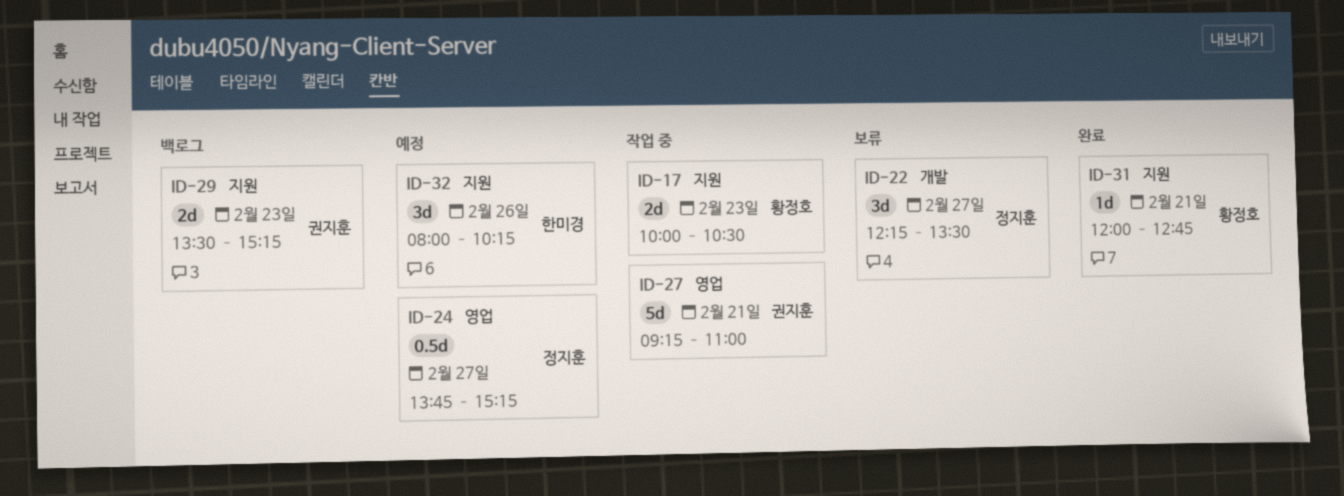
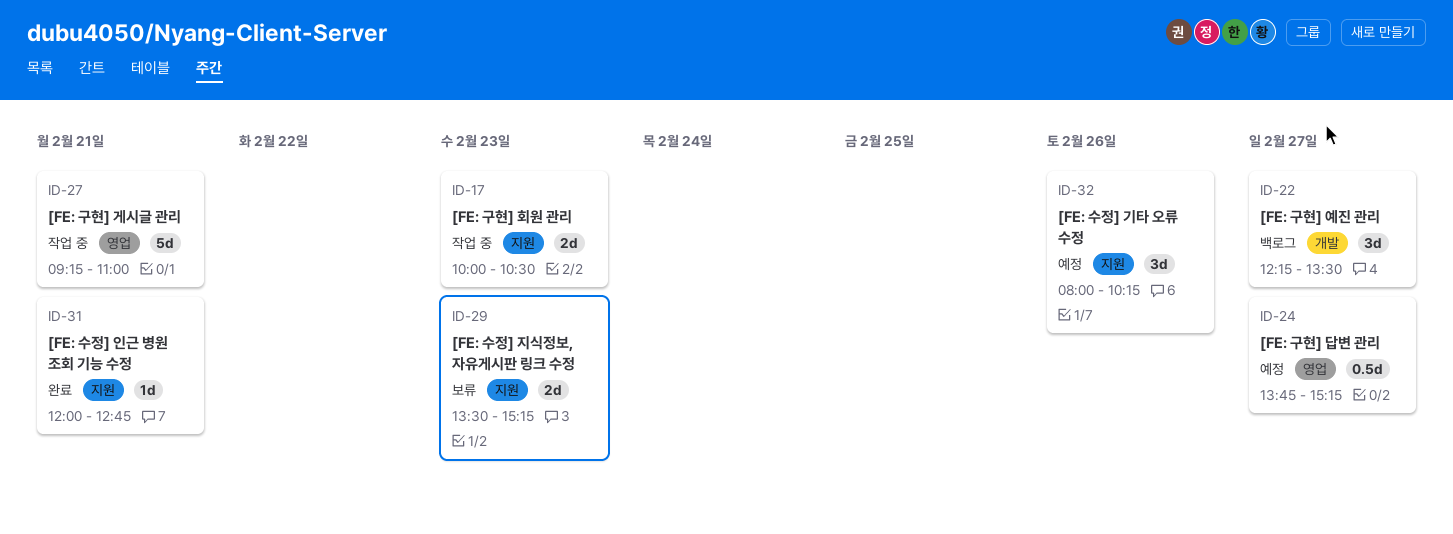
ID-22, status: 보류 -> 백로그
ID-29, status: 백로그 -> 보류

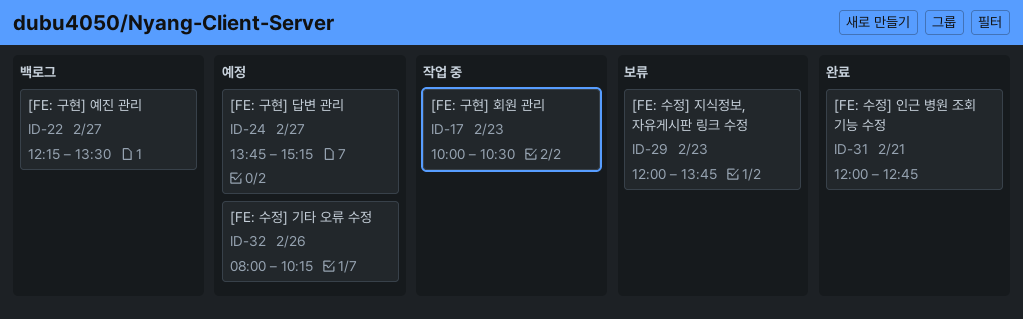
ID-27: present -> none
ID-29, begins: 13:30 -> 12:00
ID-29, ends: 15:15 -> 13:45

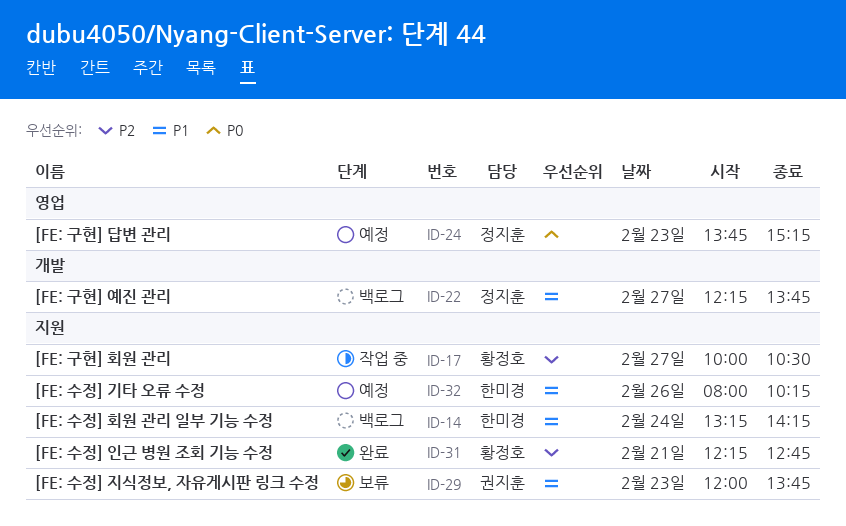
ID-14: none -> present
ID-17, day: Feb 23 -> Feb 27
ID-22, ends: 13:30 -> 13:45
ID-24, day: Feb 27 -> Feb 23
ID-31, begins: 12:00 -> 12:15

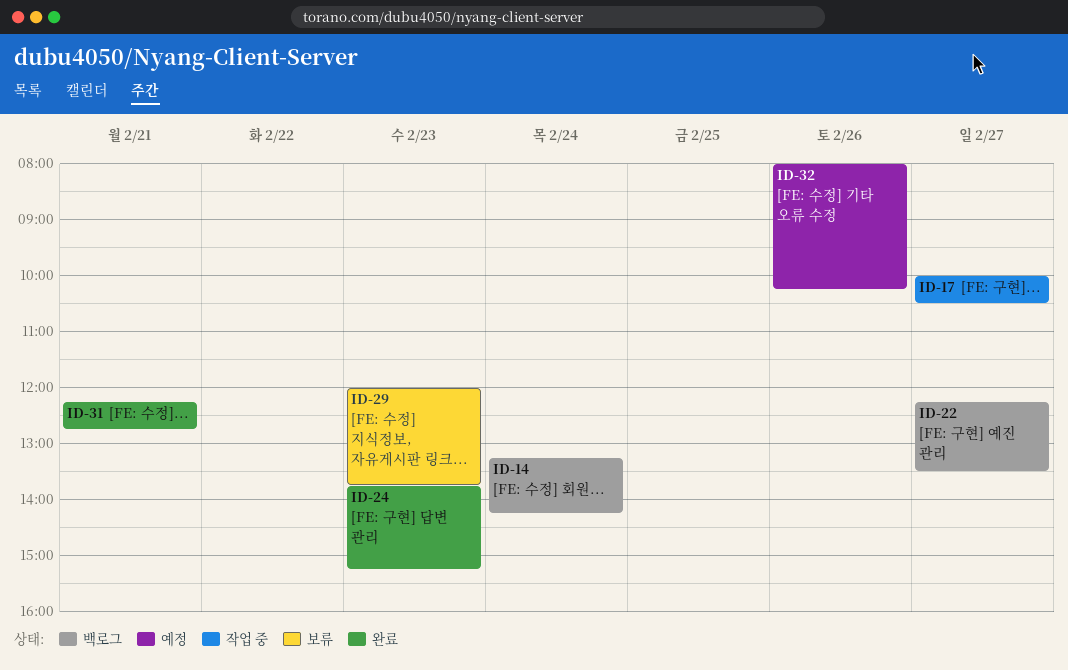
ID-22, ends: 13:45 -> 13:30
ID-24, status: 예정 -> 완료

